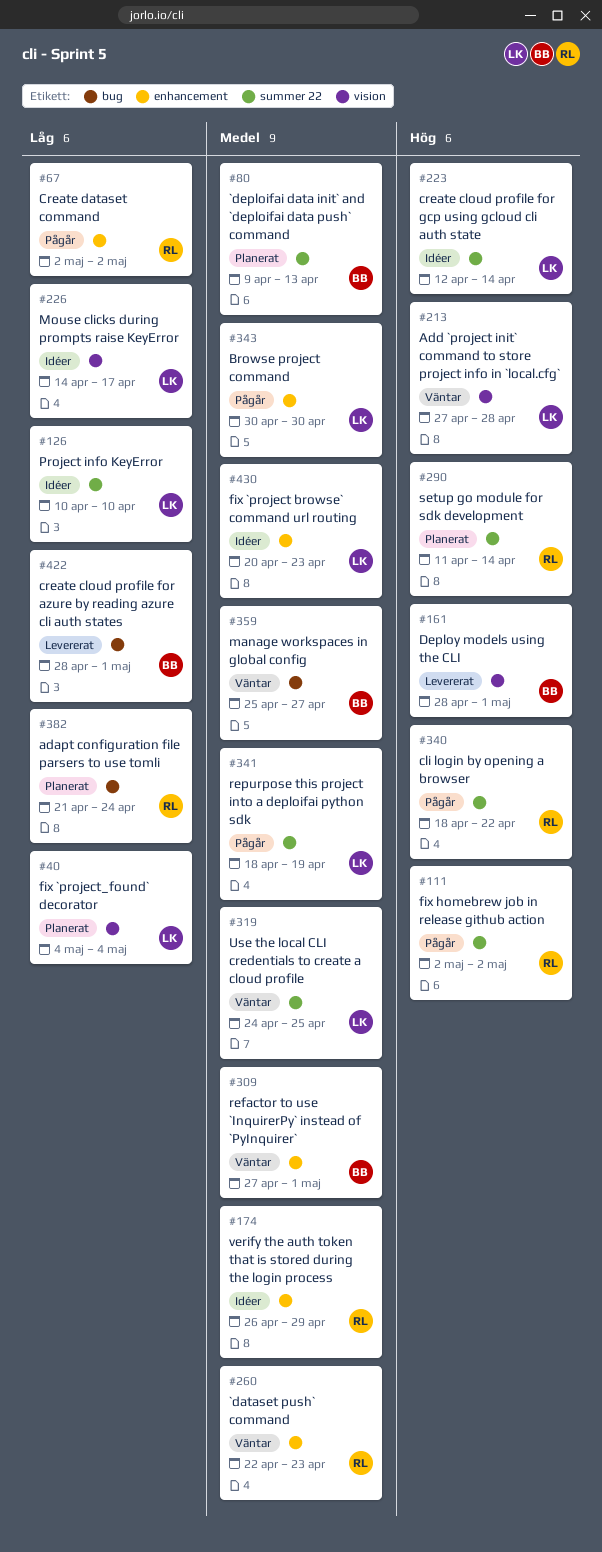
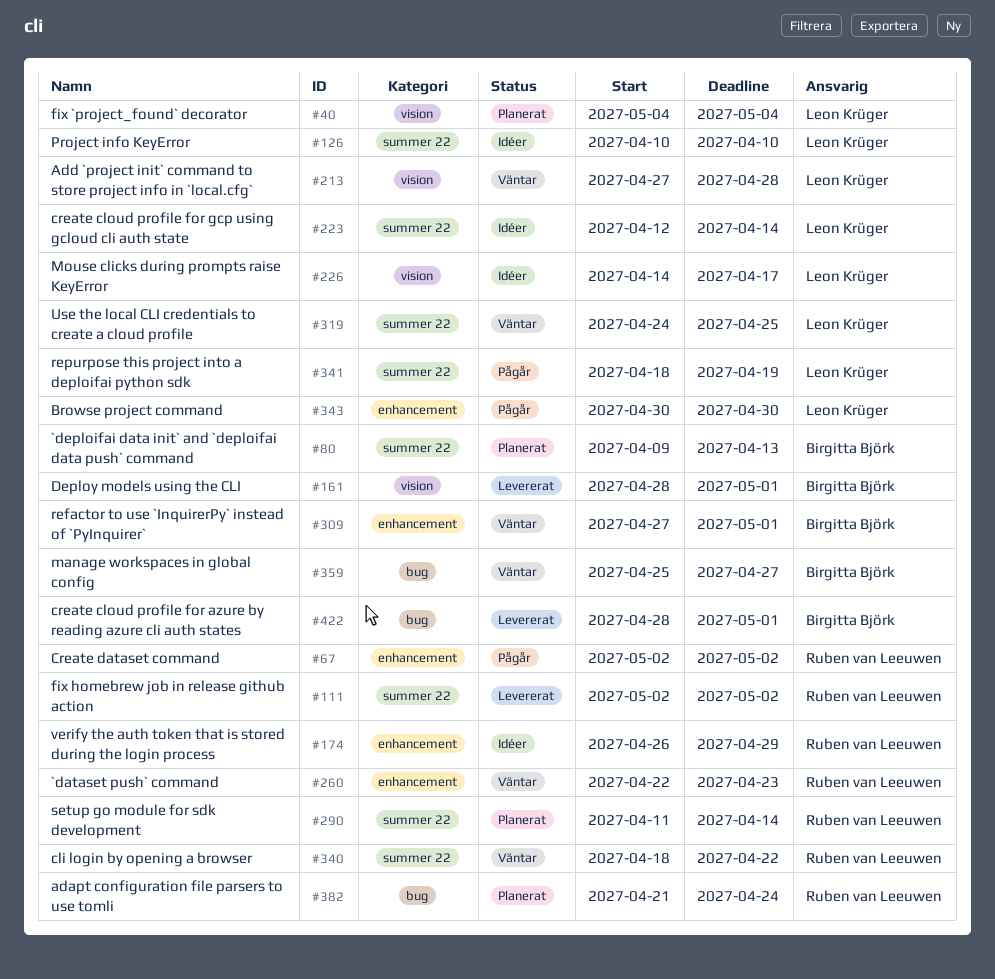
#111, status: Pågår -> Levererat
#340, status: Pågår -> Väntar
#430: present -> none

